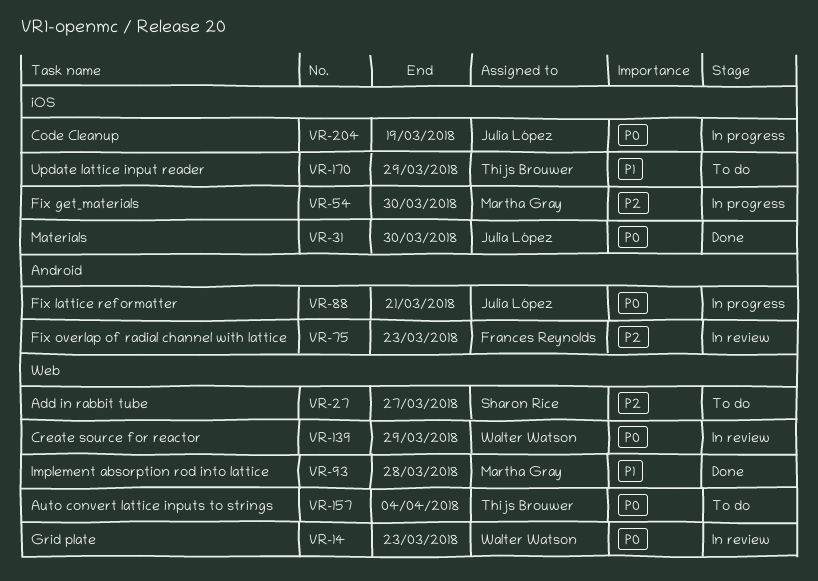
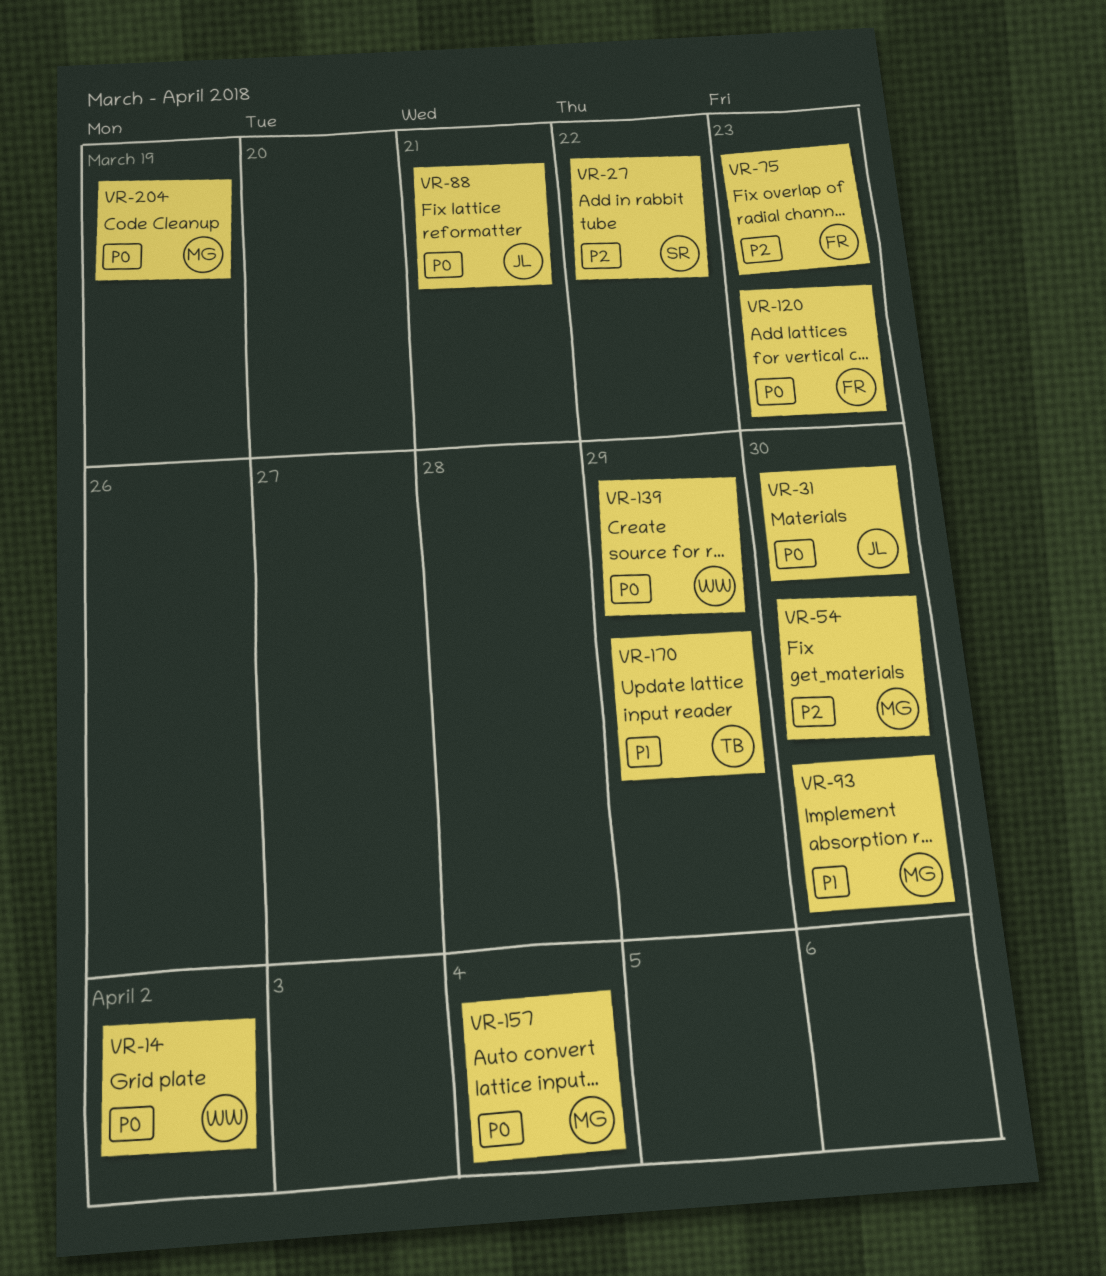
VR-14, due: Mar 23 -> Apr 2
VR-27, due: Mar 27 -> Mar 22
VR-93, due: Mar 28 -> Mar 30
VR-120: none -> present
VR-157, owner: Thijs Brouwer -> Martha Gray
VR-204, owner: Julia López -> Martha Gray

